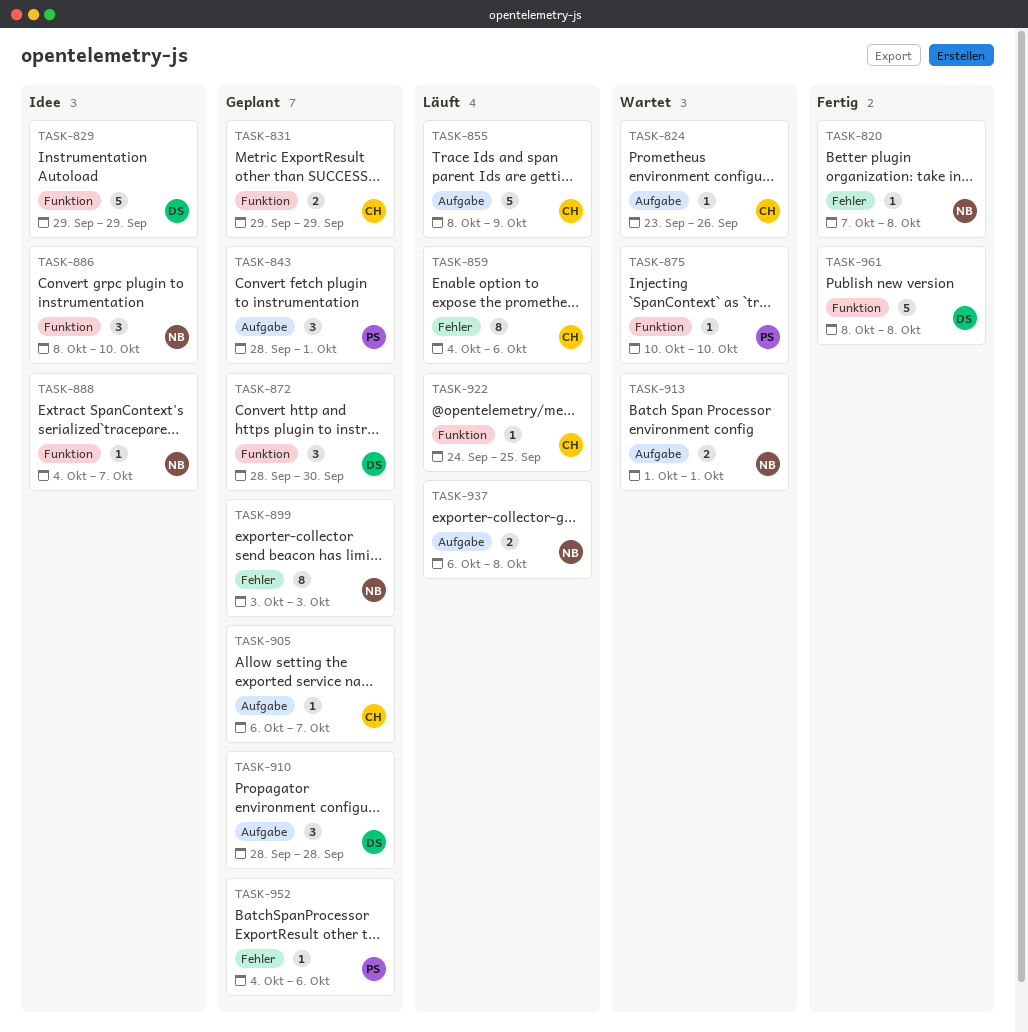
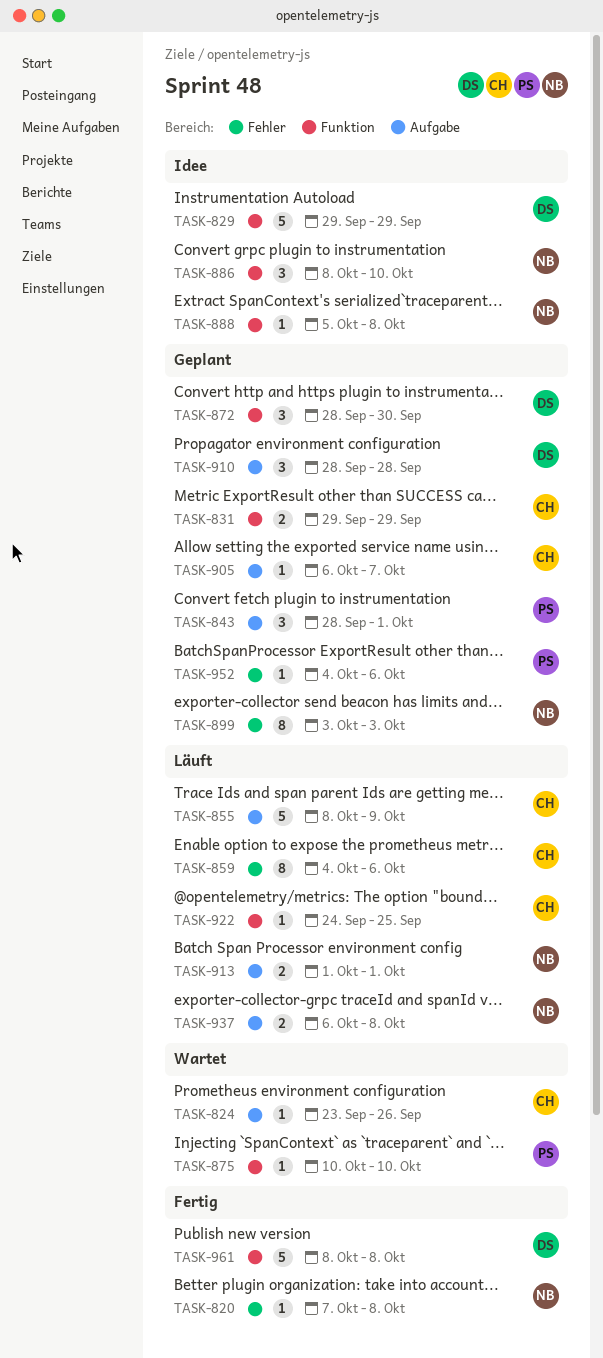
TASK-888, start: Oct 4 -> Oct 5
TASK-888, due: Oct 7 -> Oct 8
TASK-913, status: Wartet -> Läuft

